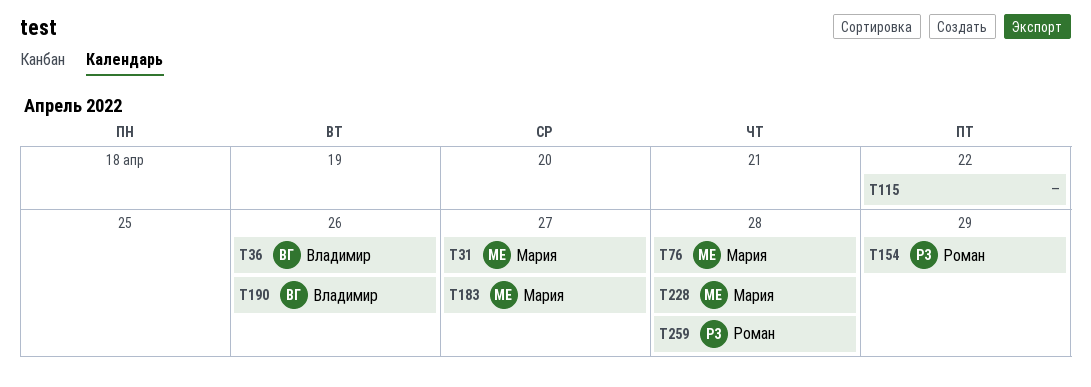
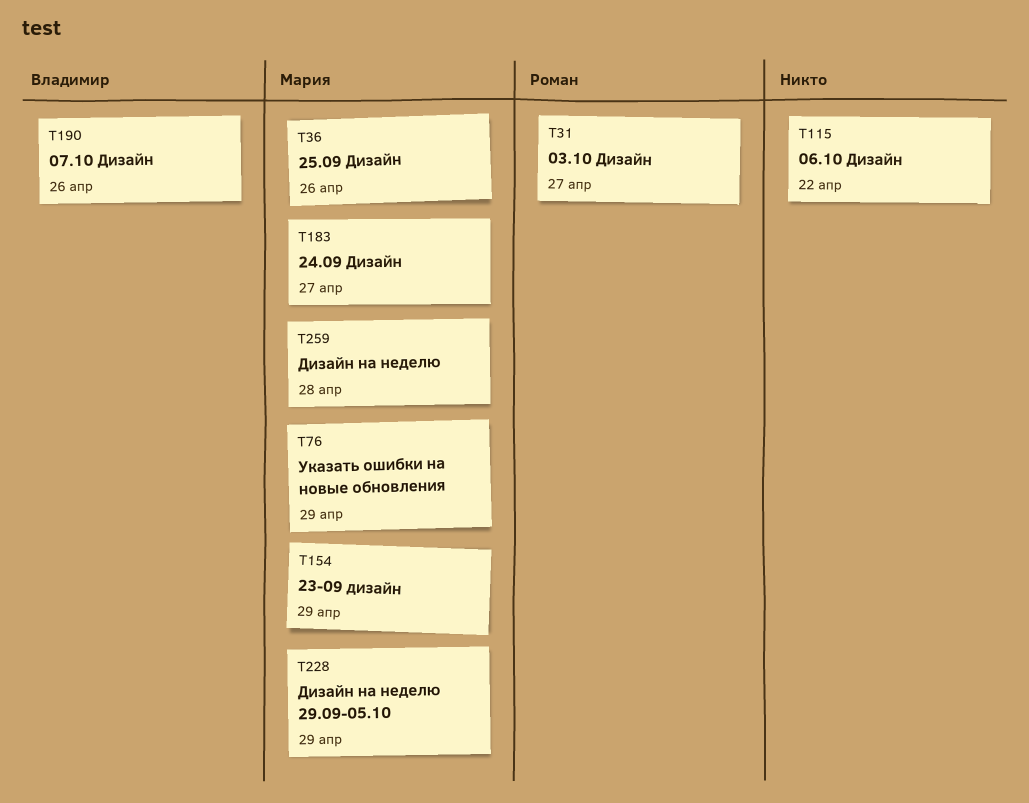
T31, owner: Мария -> Роман
T36, owner: Владимир -> Мария
T76, due: Apr 28 -> Apr 29
T154, owner: Роман -> Мария
T228, due: Apr 28 -> Apr 29
T259, owner: Роман -> Мария

